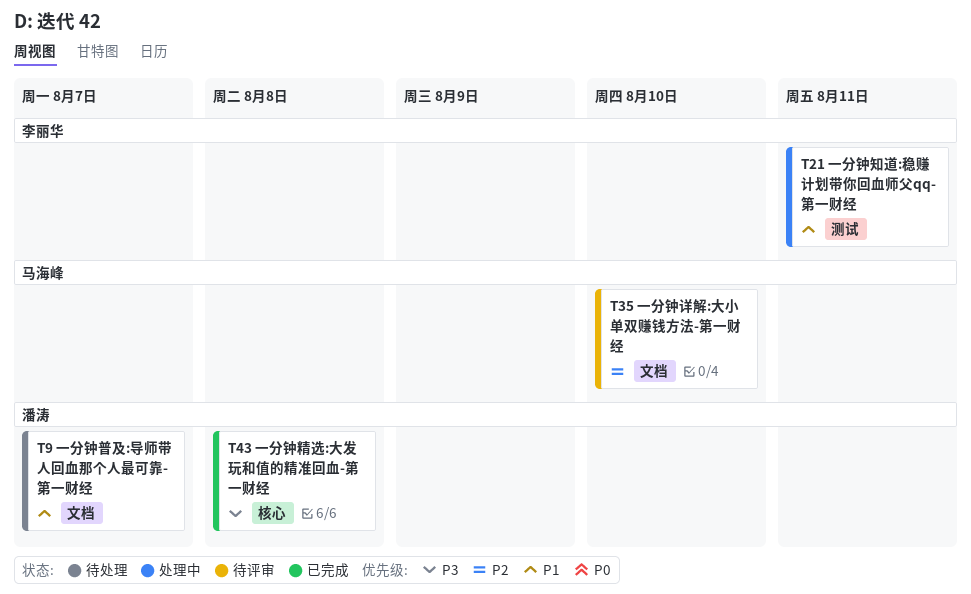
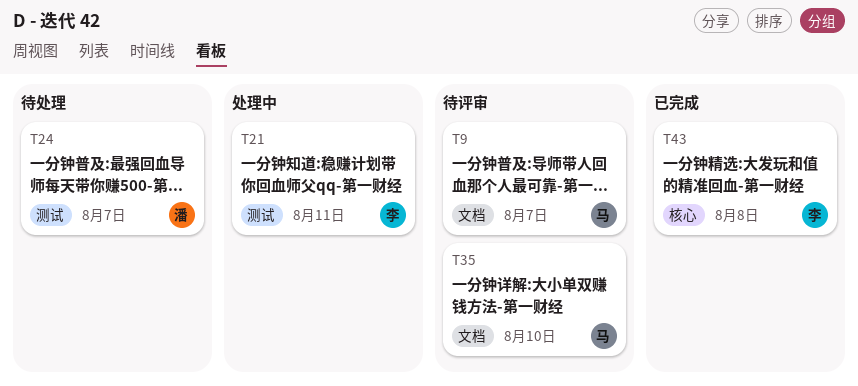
T9, status: 待处理 -> 待评审
T9, owner: 潘涛 -> 马海峰
T24: none -> present
T43, owner: 潘涛 -> 李丽华

